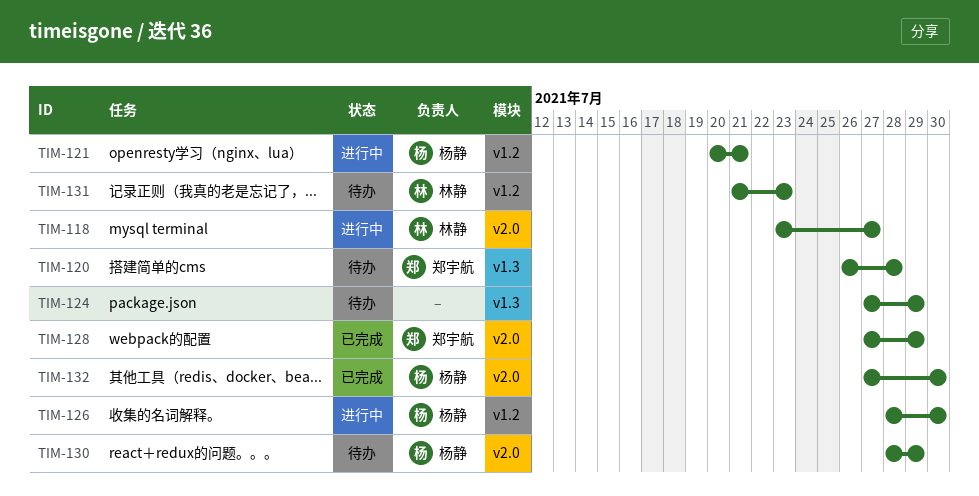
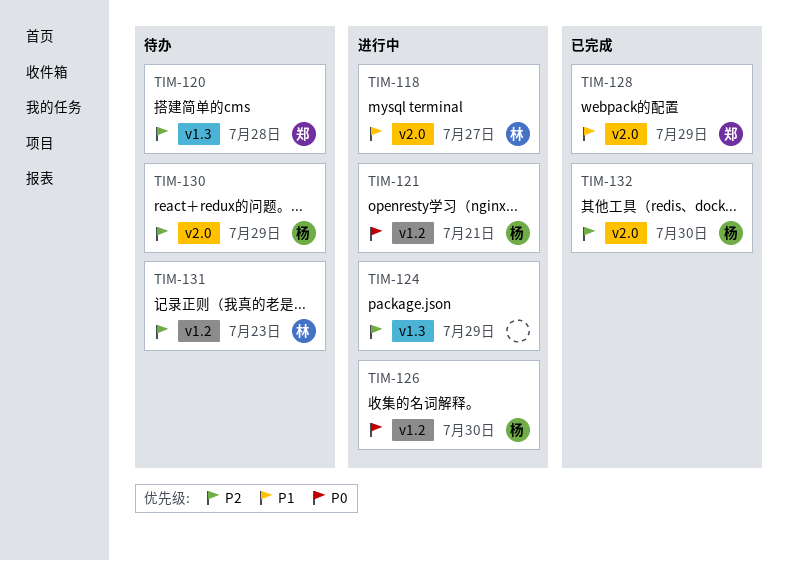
TIM-124, status: 待办 -> 进行中

